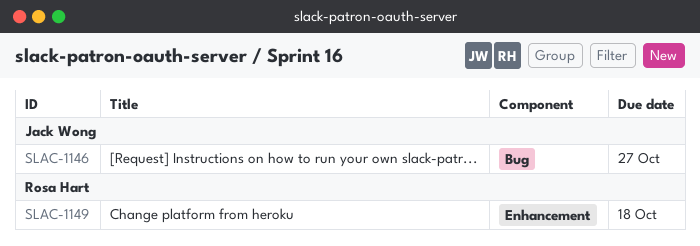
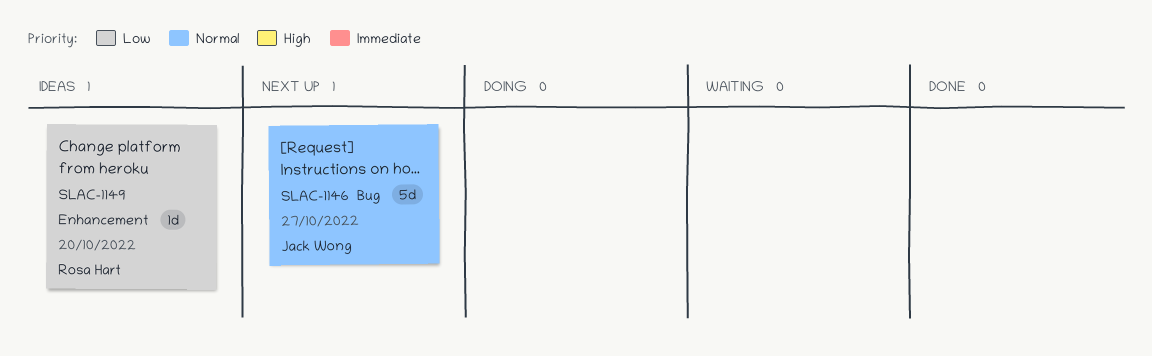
SLAC-1149, due: Oct 18 -> Oct 20

